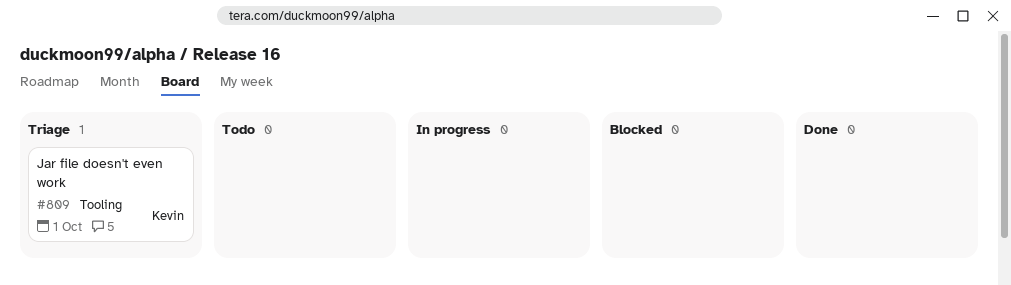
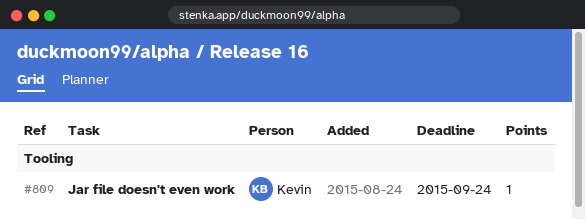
#809, due: Oct 1 -> Sep 24

